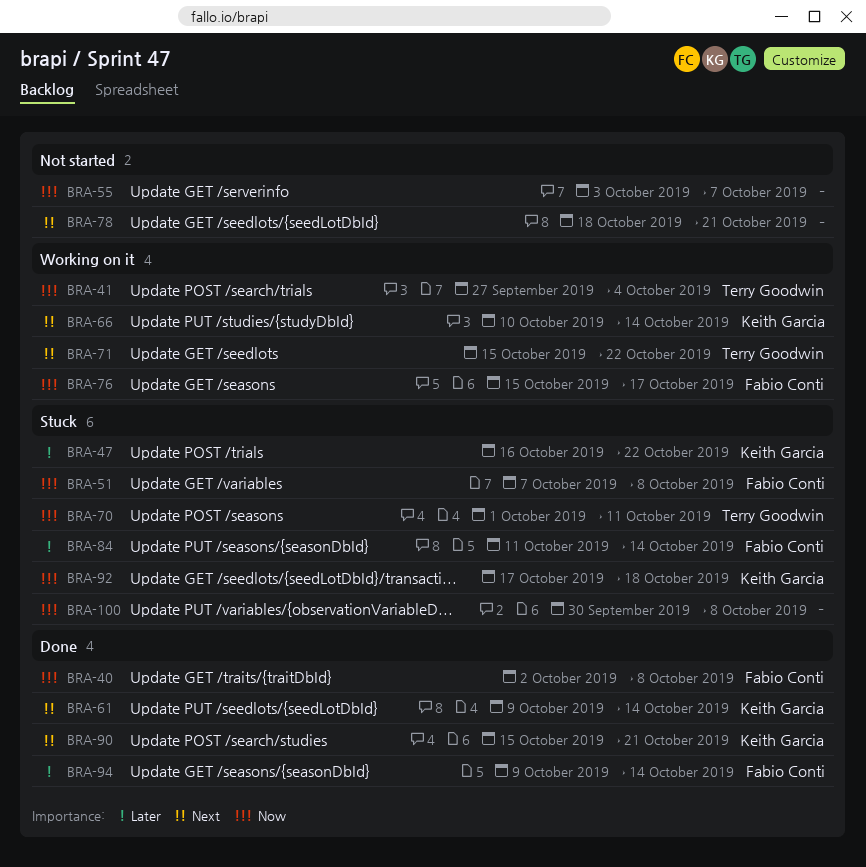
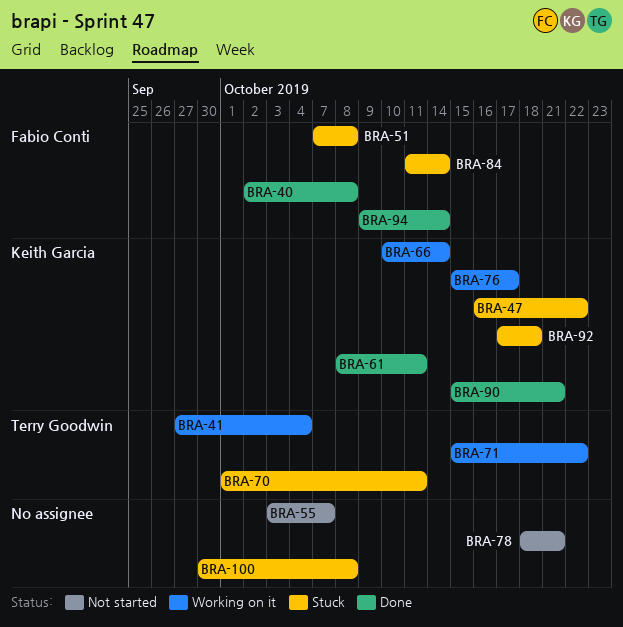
BRA-61, start: Oct 9 -> Oct 8
BRA-61, due: Oct 14 -> Oct 11
BRA-76, owner: Fabio Conti -> Keith Garcia

